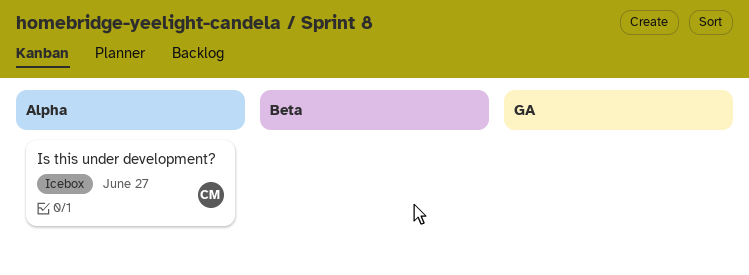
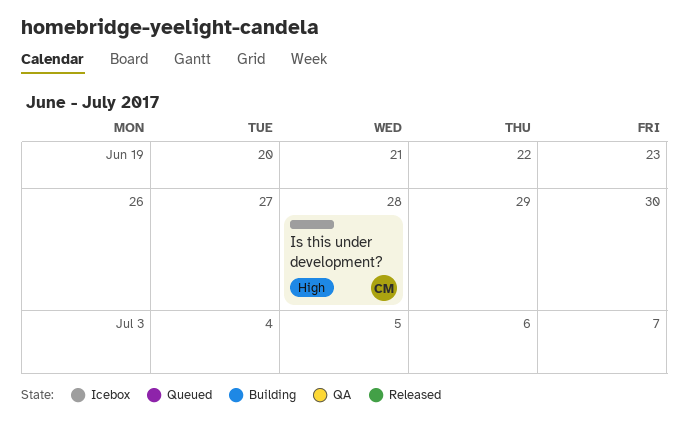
Is this under development?, due: Jun 27 -> Jun 28

